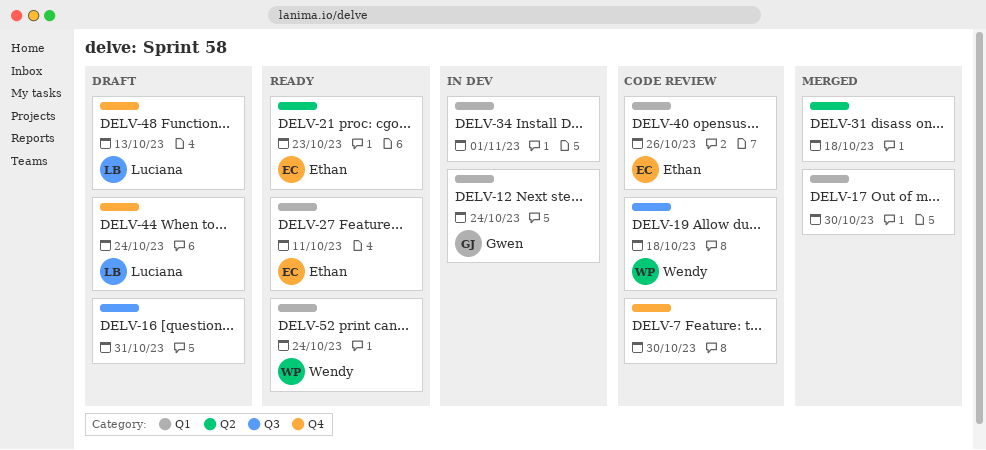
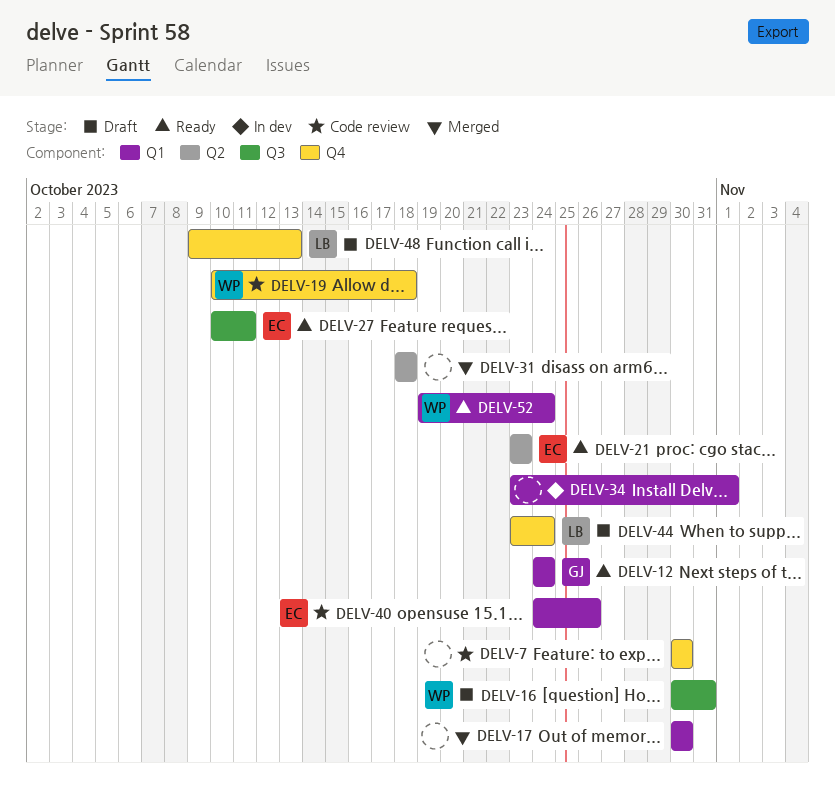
DELV-12, status: In dev -> Ready
DELV-16, owner: none -> Wendy
DELV-19, label: Q3 -> Q4
DELV-27, label: Q1 -> Q3

